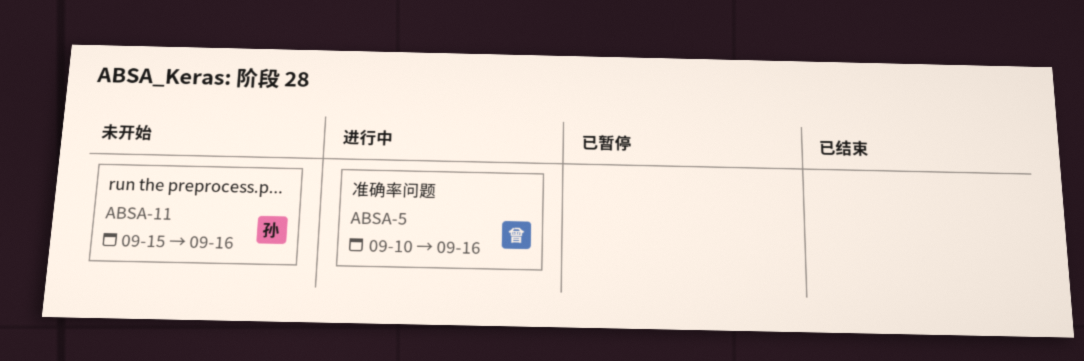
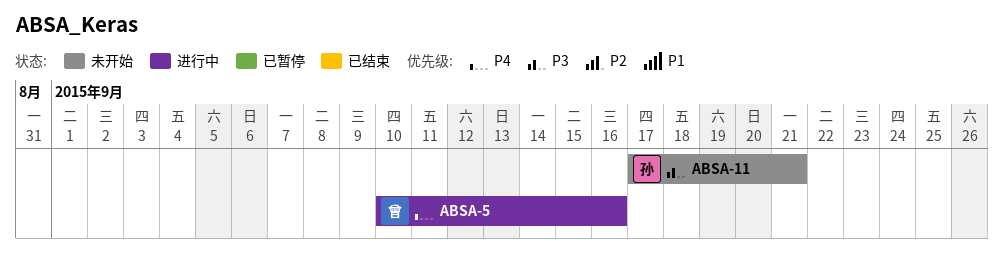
ABSA-11, start: Sep 15 -> Sep 17
ABSA-11, due: Sep 16 -> Sep 21

